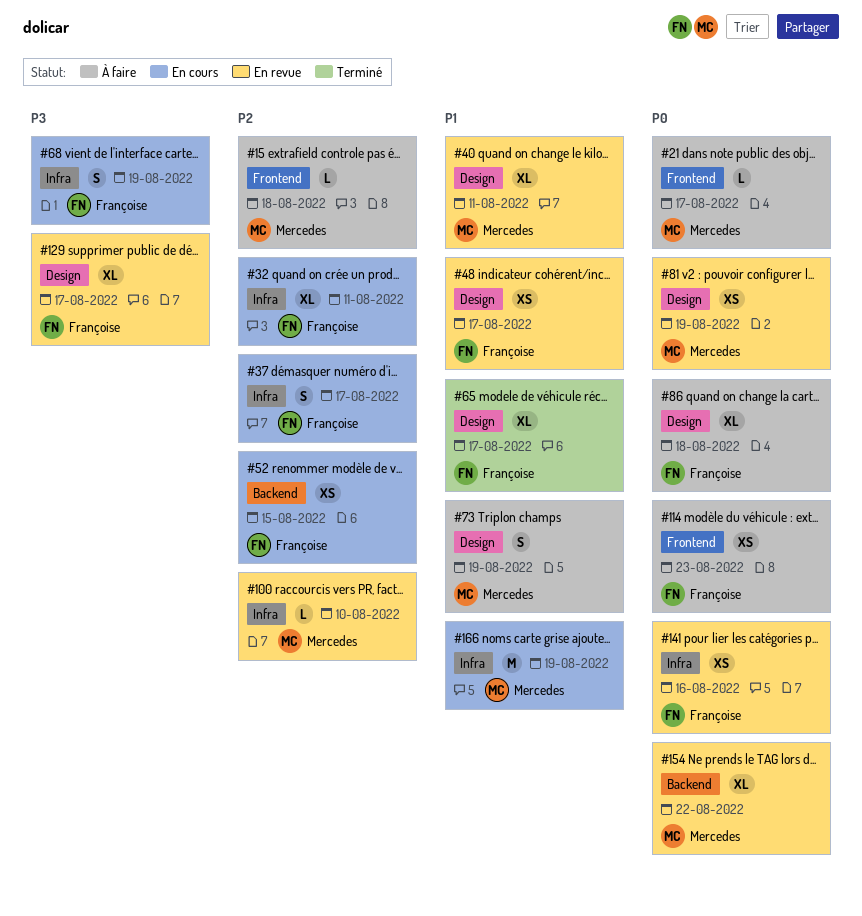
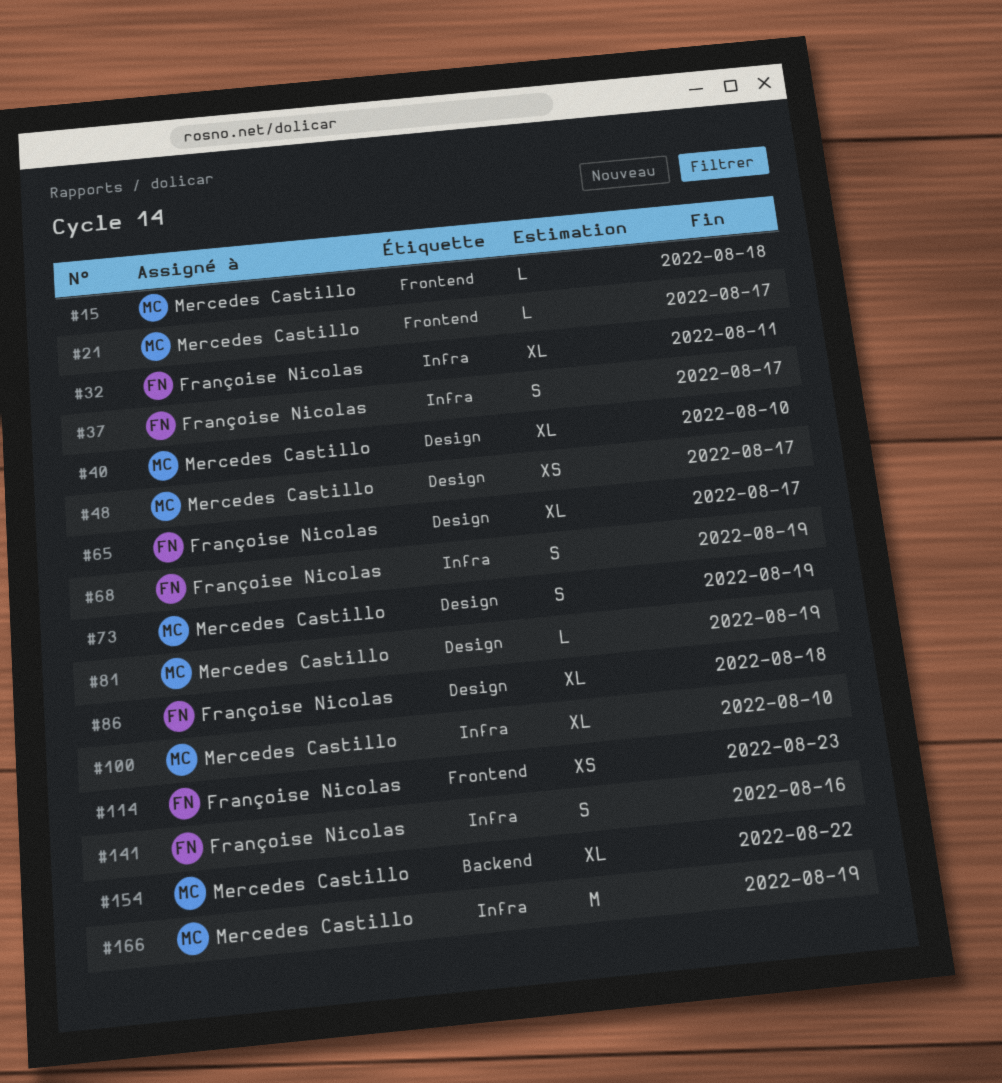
#40, due: Aug 11 -> Aug 10
#48, owner: Françoise Nicolas -> Mercedes Castillo
#52: present -> none
#81, estimate: XS -> L
#100, estimate: L -> XL
#129: present -> none
#141, estimate: XS -> S

